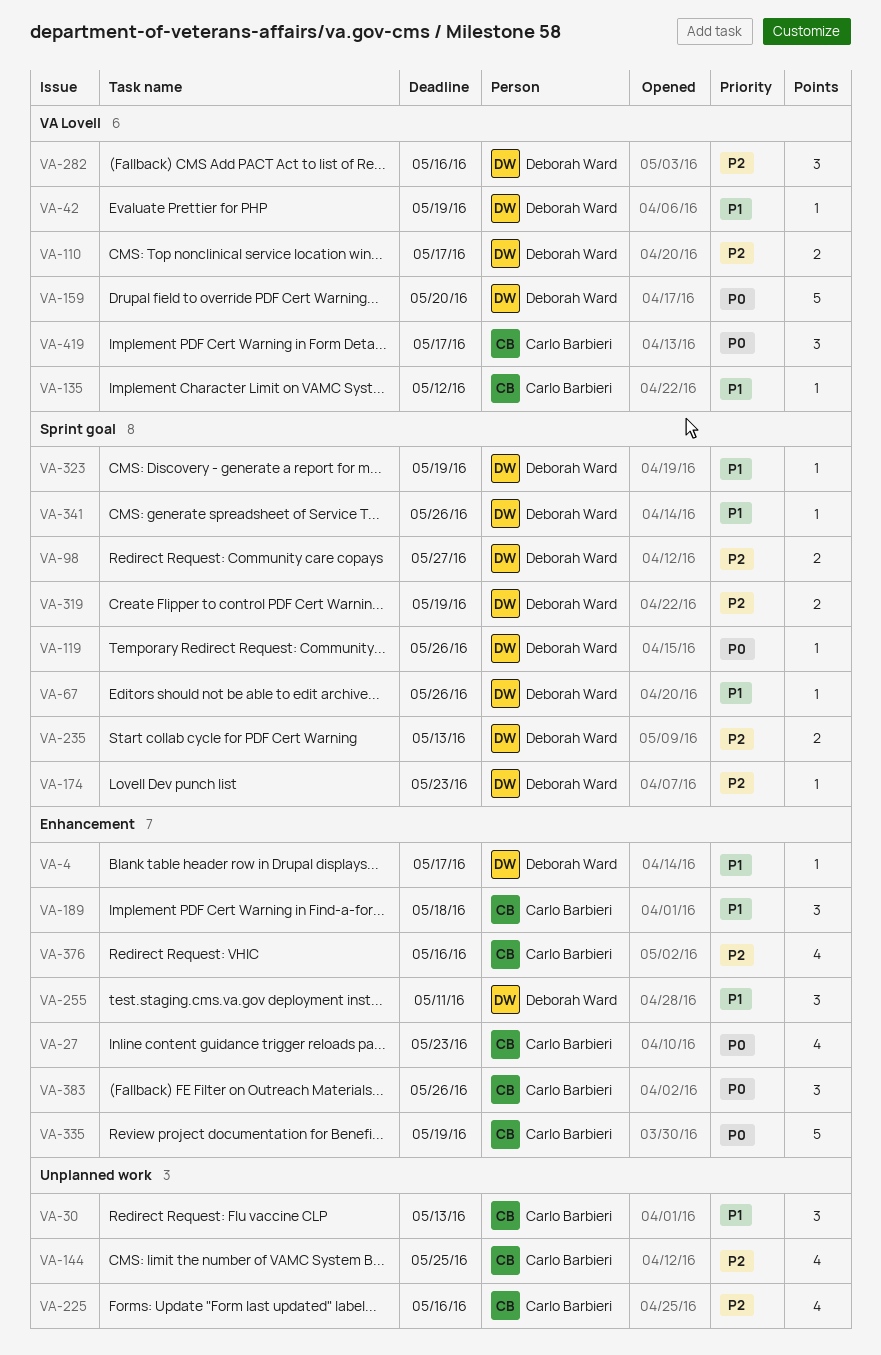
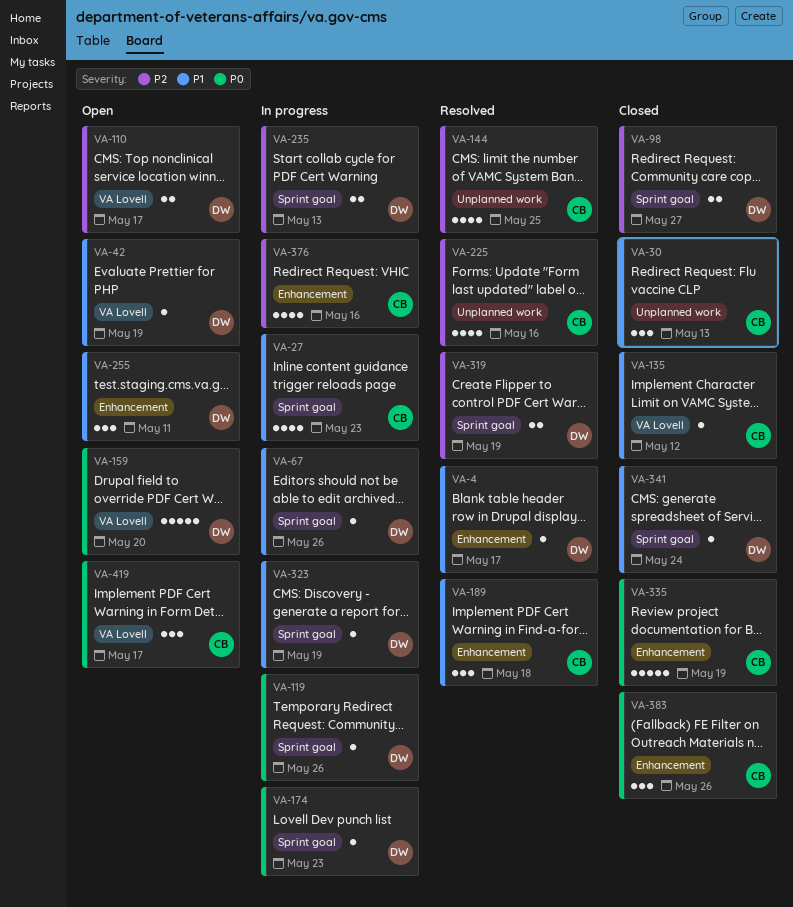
VA-27, priority: P0 -> P1
VA-27, label: Enhancement -> Sprint goal
VA-174, priority: P2 -> P0
VA-282: present -> none
VA-341, due: May 26 -> May 24

